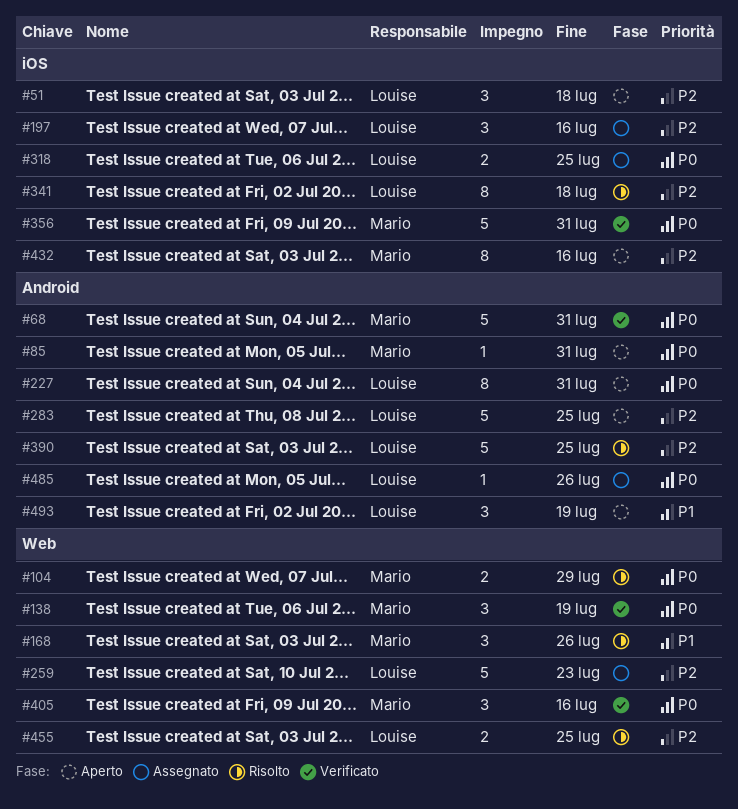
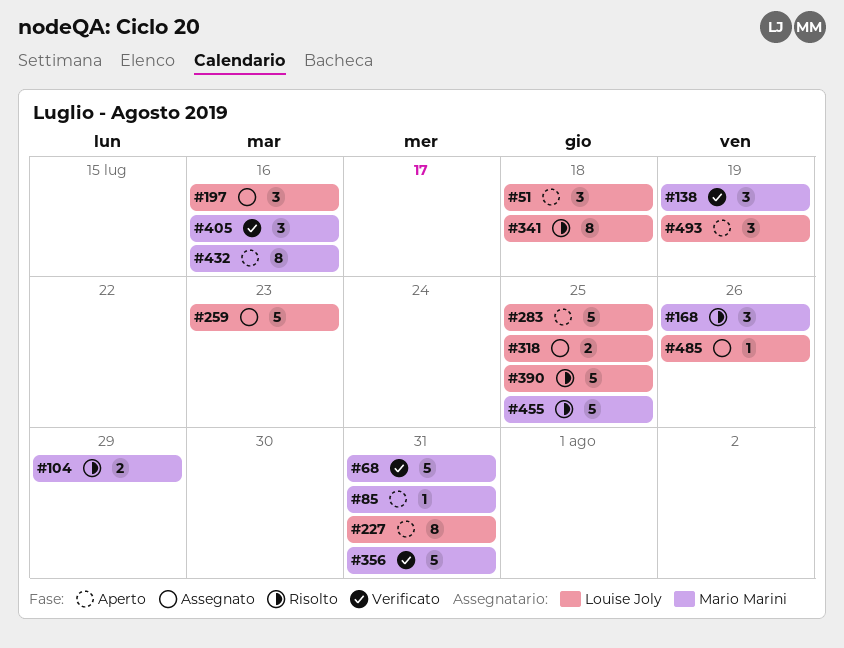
#455, owner: Louise Joly -> Mario Marini
#455, estimate: 2 -> 5

